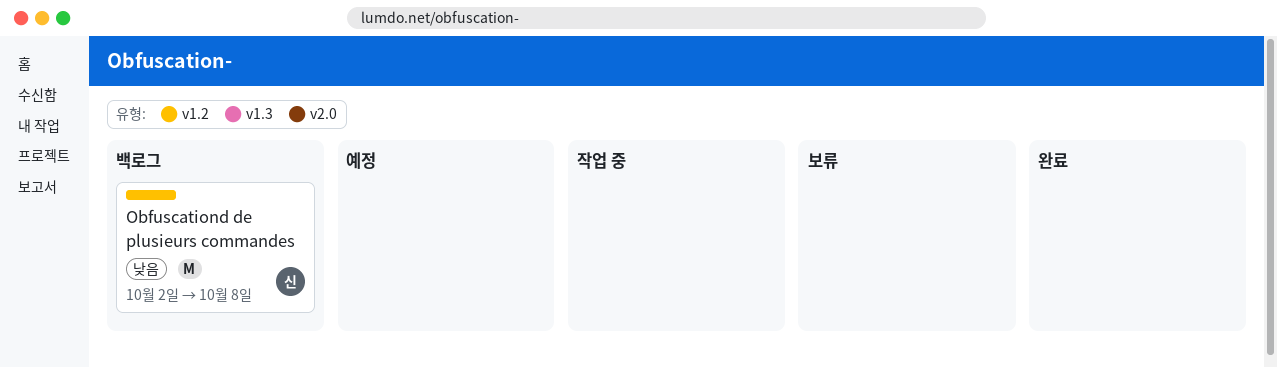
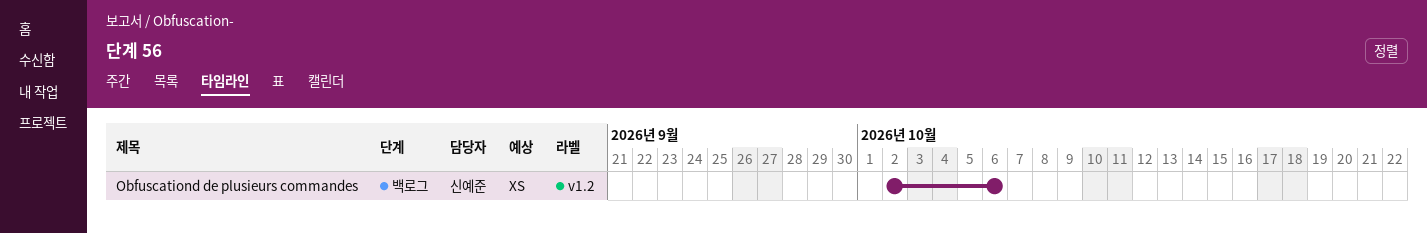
Obfuscationd de plusieurs commandes, estimate: M -> XS
Obfuscationd de plusieurs commandes, due: Oct 8 -> Oct 6

